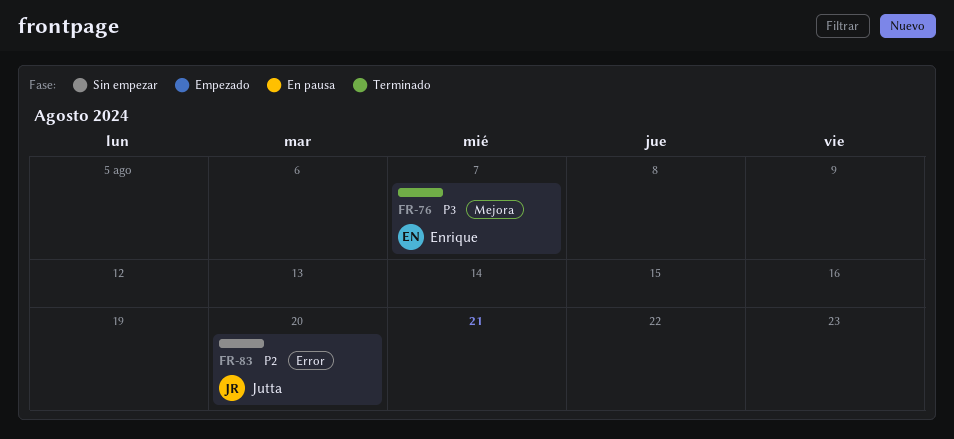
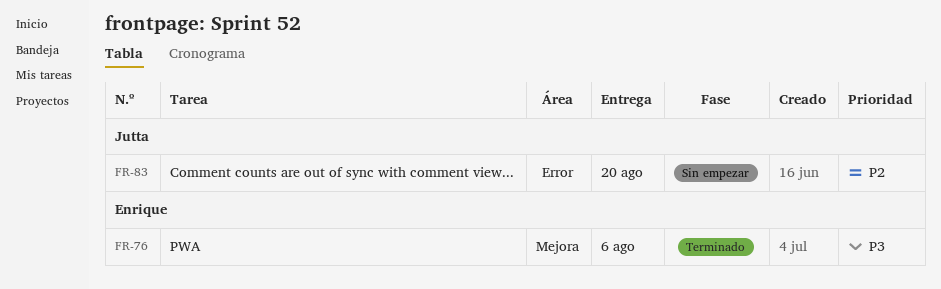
FR-76, due: Aug 7 -> Aug 6

